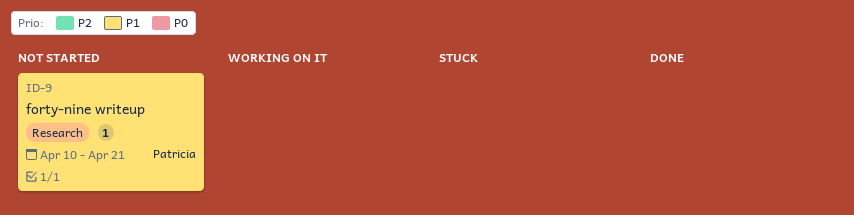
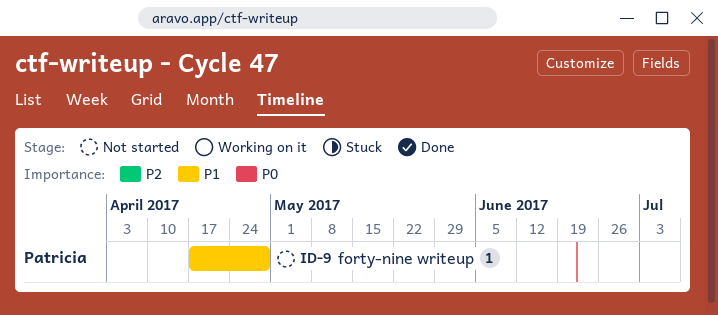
ID-9, start: Apr 10 -> Apr 17
ID-9, due: Apr 21 -> Apr 28

